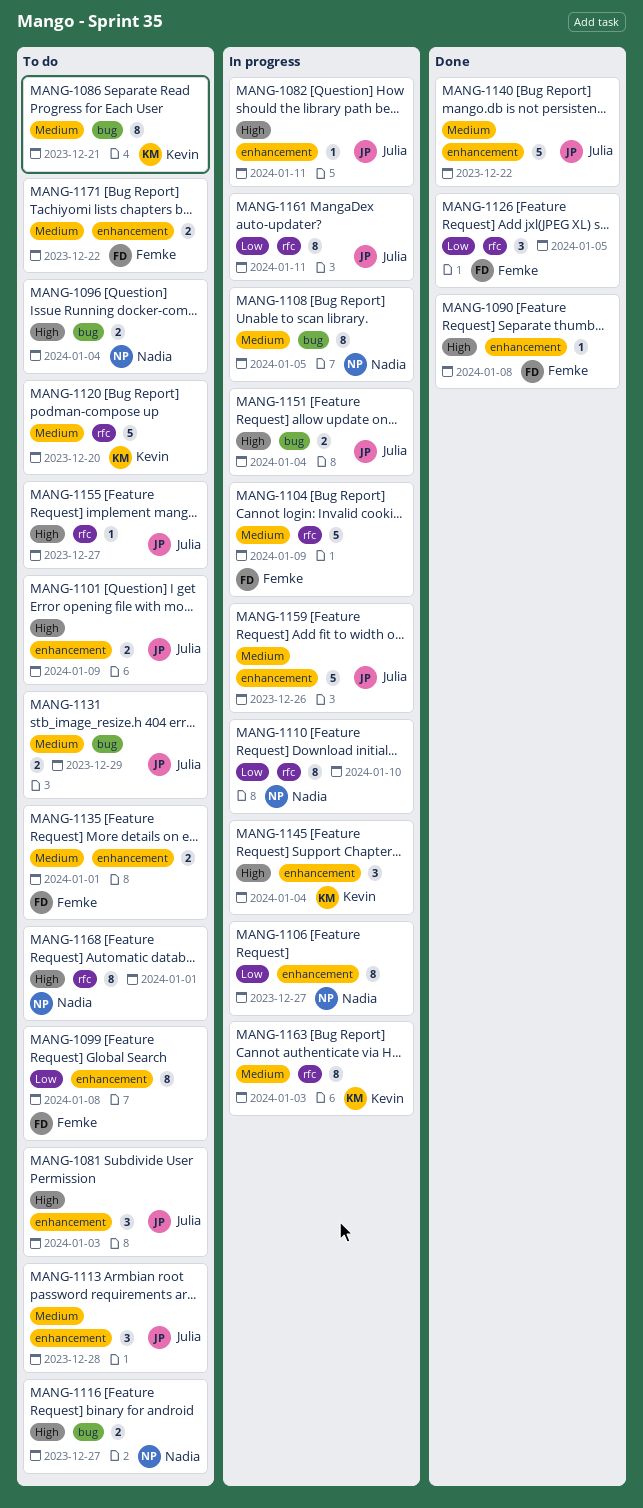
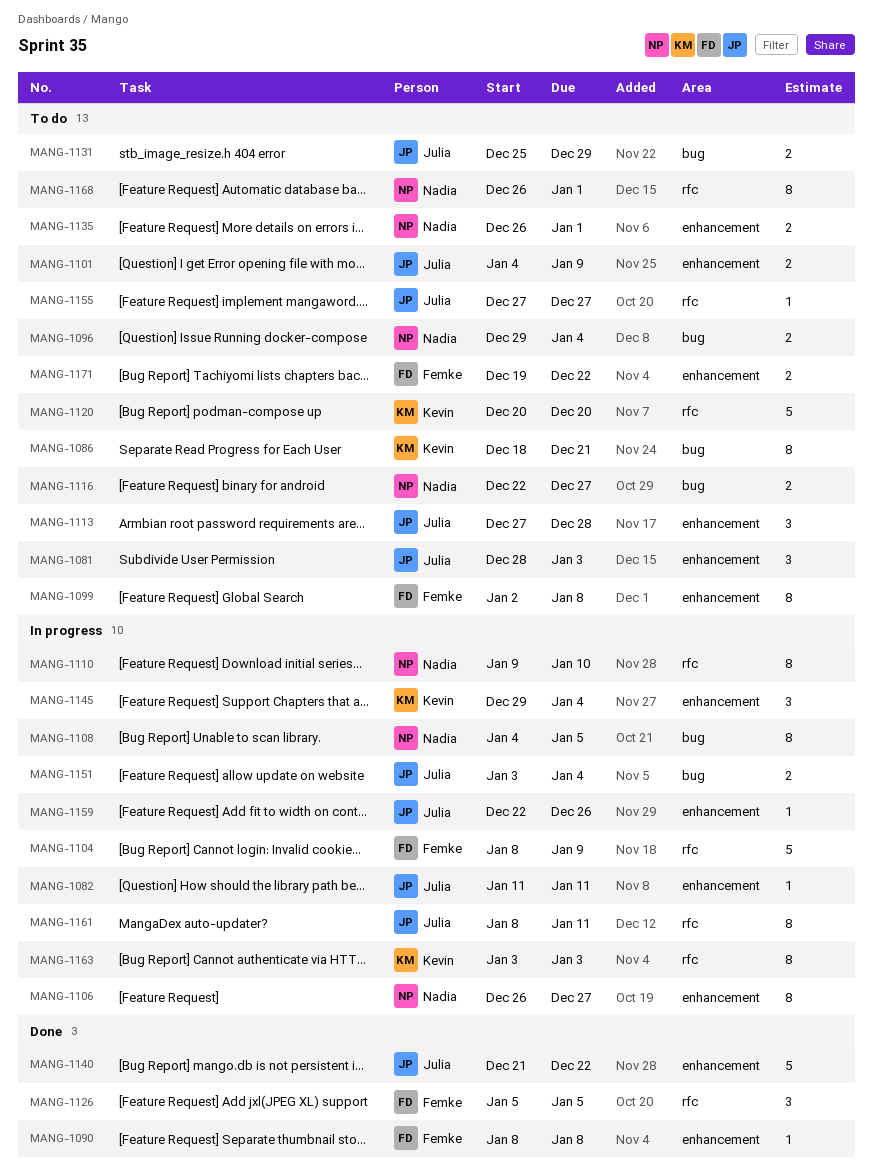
MANG-1135, owner: Femke -> Nadia
MANG-1159, estimate: 5 -> 1

